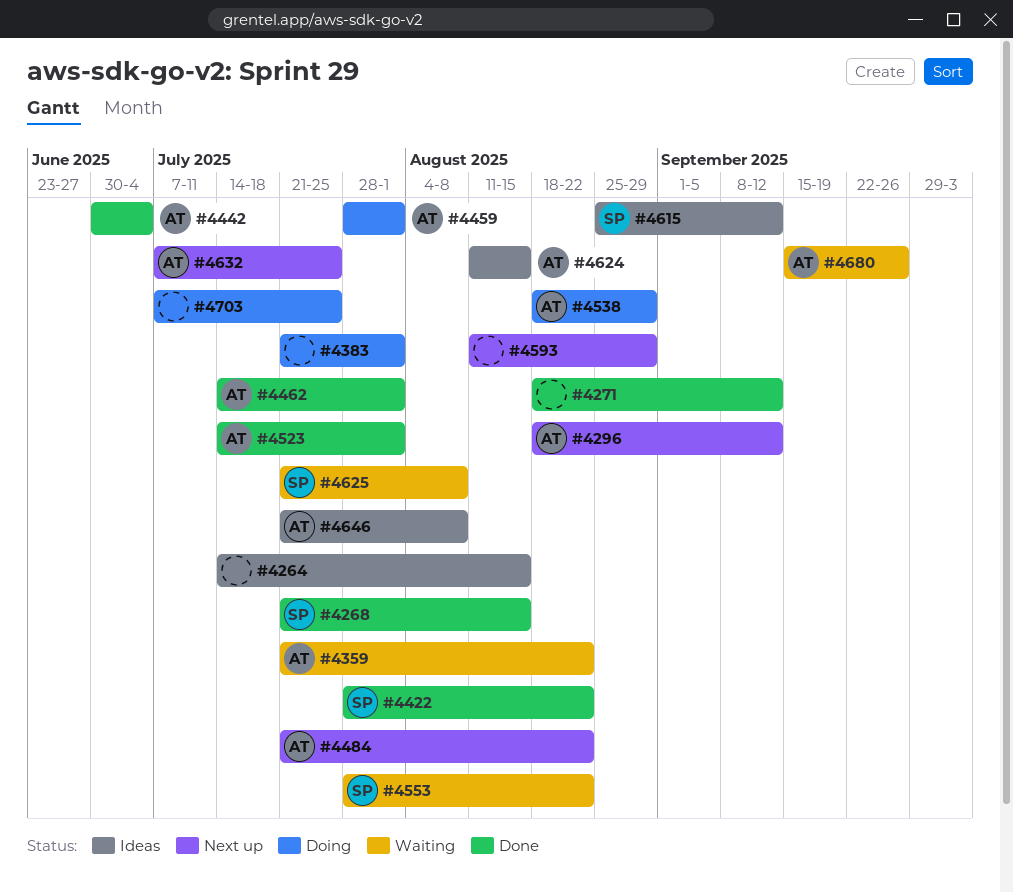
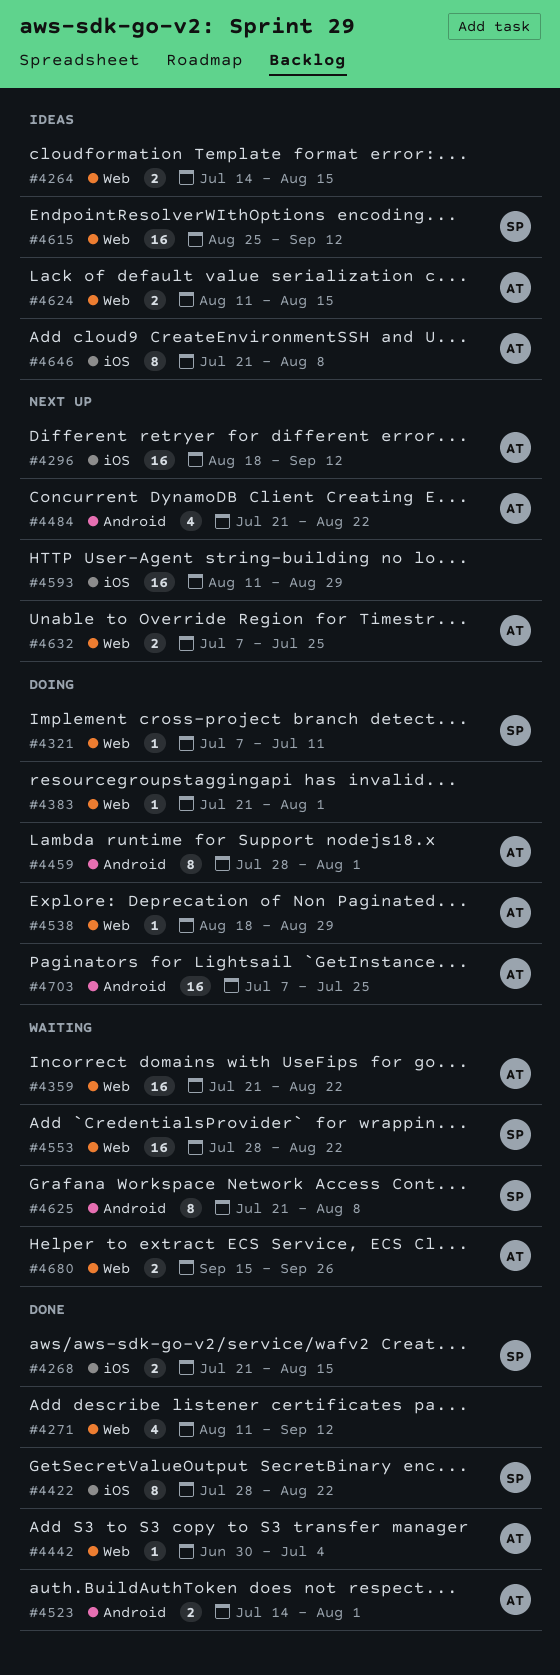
#4271, start: Aug 18 -> Aug 11
#4321: none -> present
#4462: present -> none
#4703, owner: none -> AT

